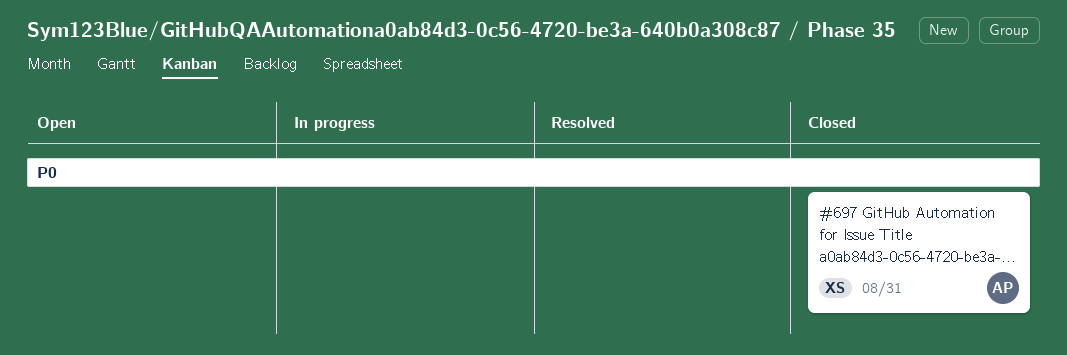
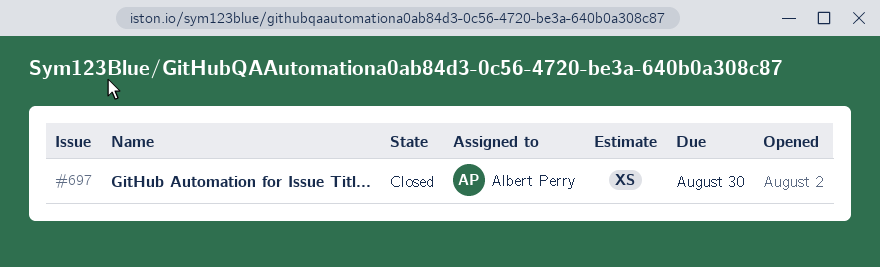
#697, due: Aug 31 -> Aug 30

